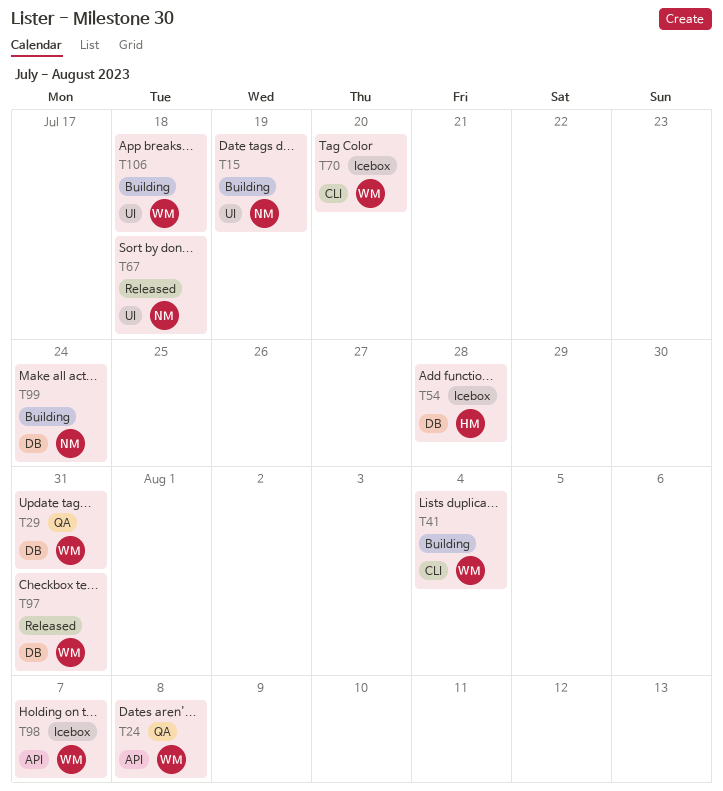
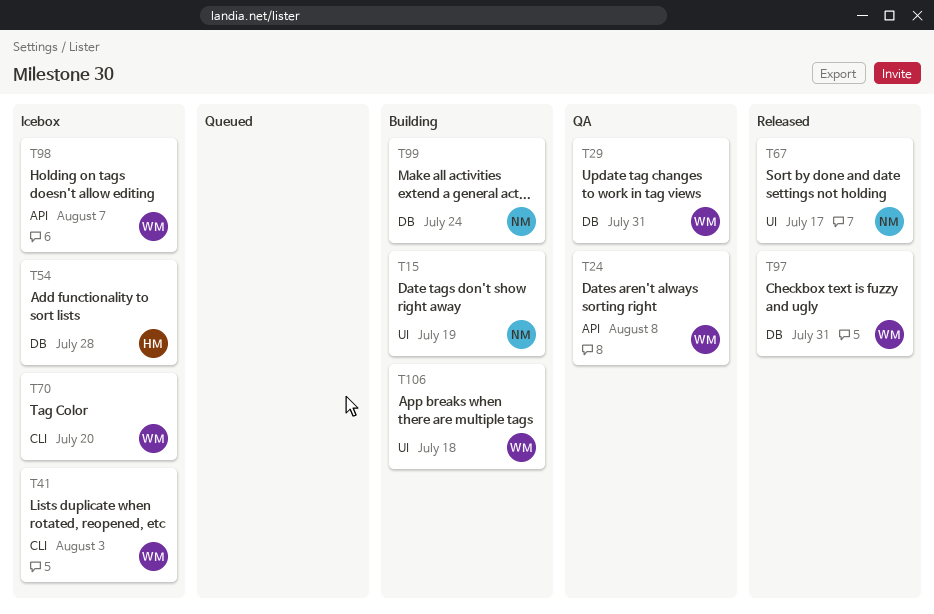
T41, status: Building -> Icebox
T41, due: Aug 4 -> Aug 3
T67, due: Jul 18 -> Jul 17

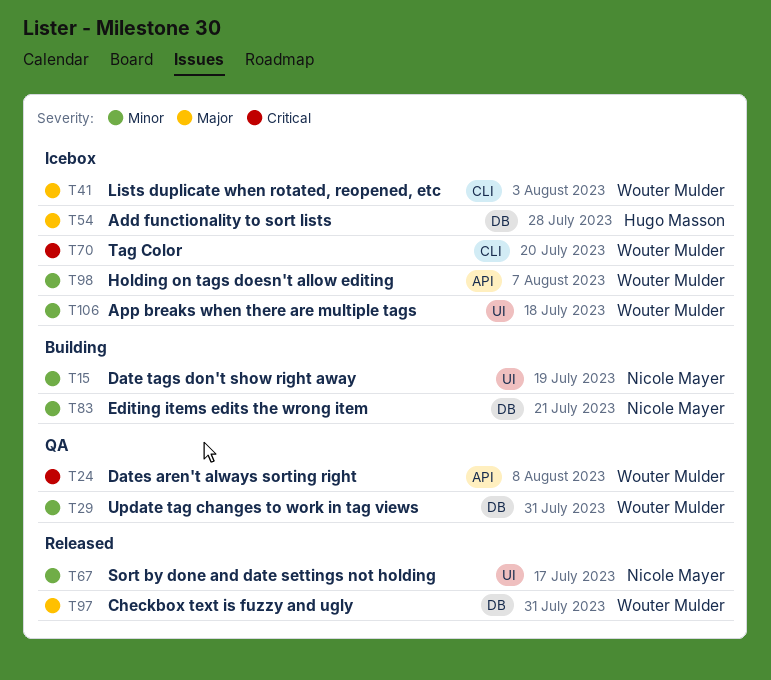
T83: none -> present
T99: present -> none
T106, status: Building -> Icebox

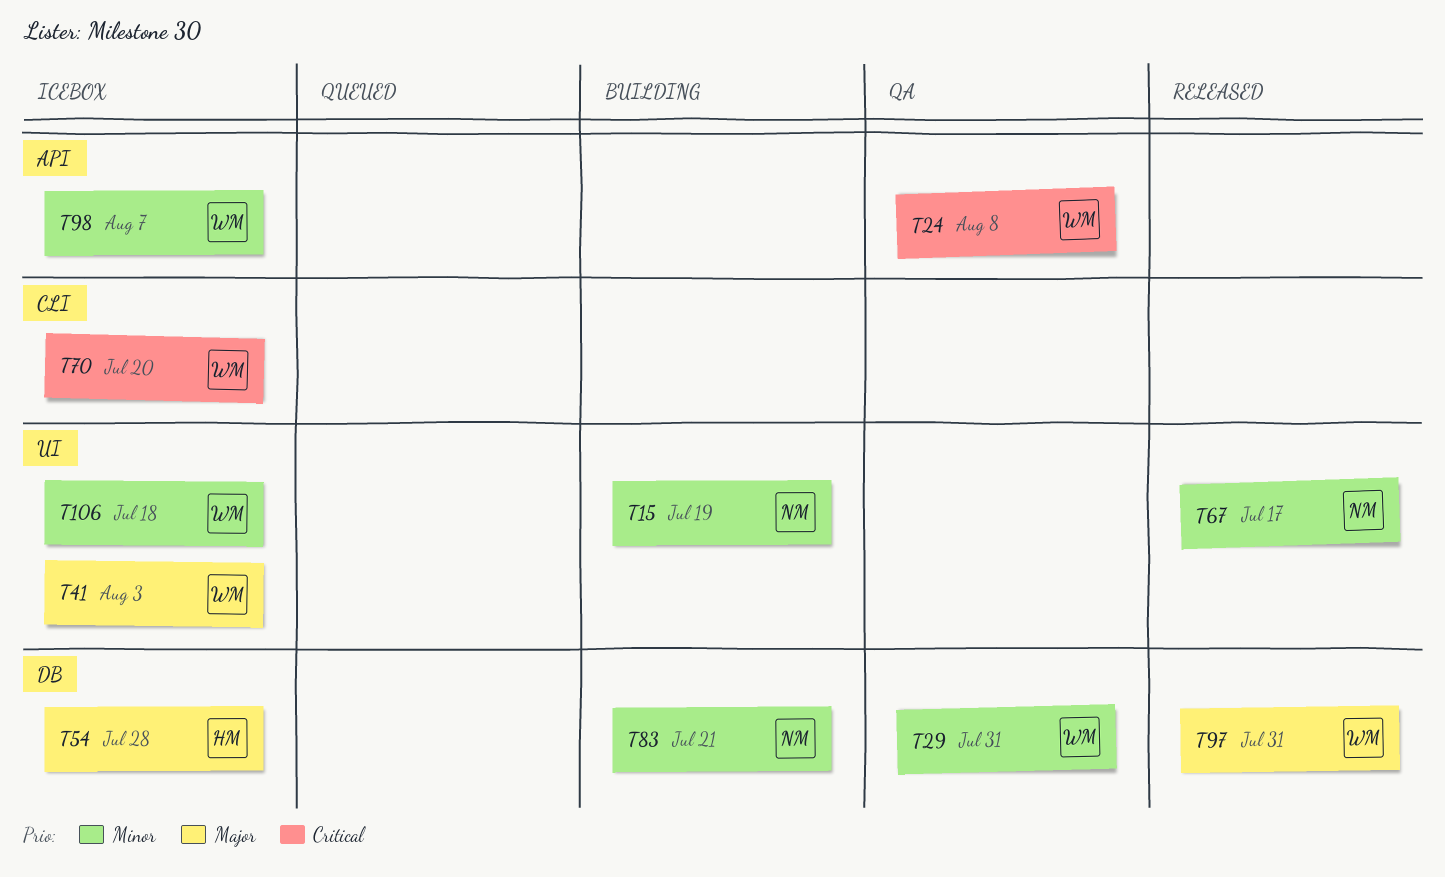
T41, label: CLI -> UI

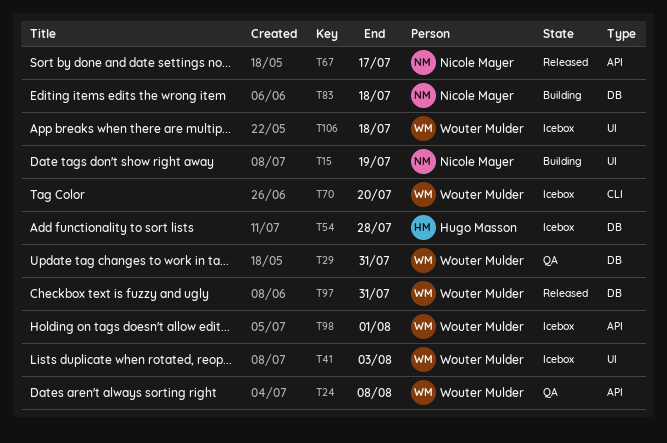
T67, label: UI -> API
T83, due: Jul 21 -> Jul 18
T98, due: Aug 7 -> Aug 1

